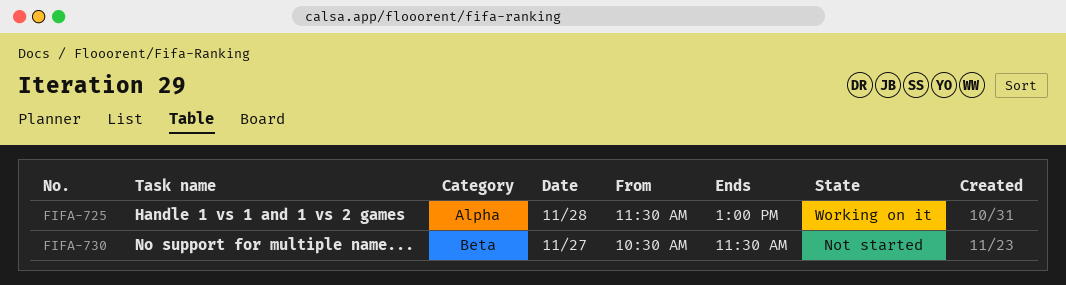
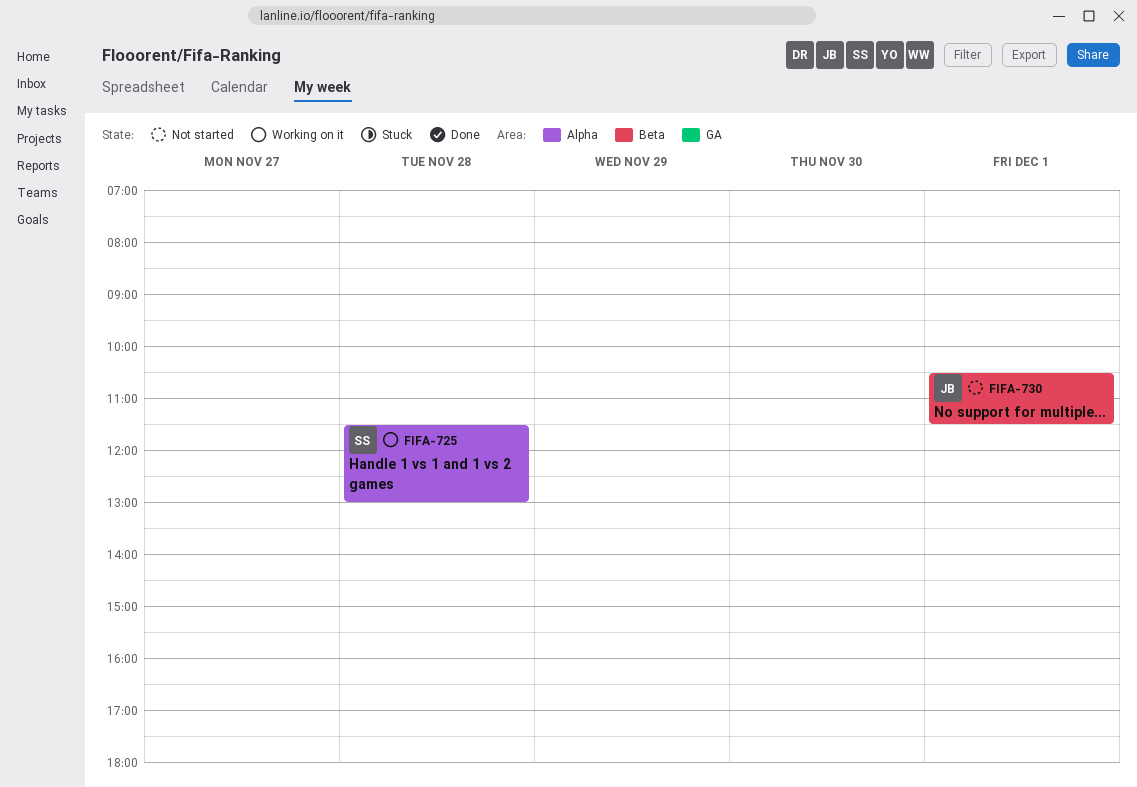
FIFA-730, day: Nov 27 -> Dec 1

